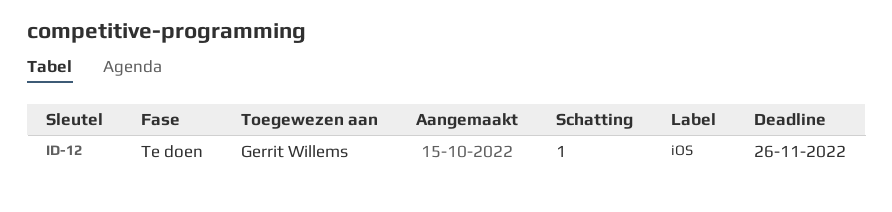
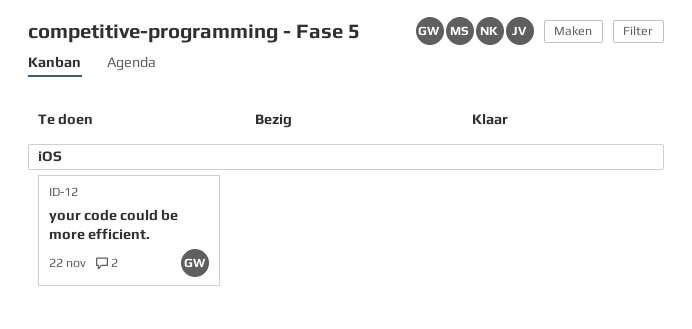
ID-12, due: Nov 26 -> Nov 22

